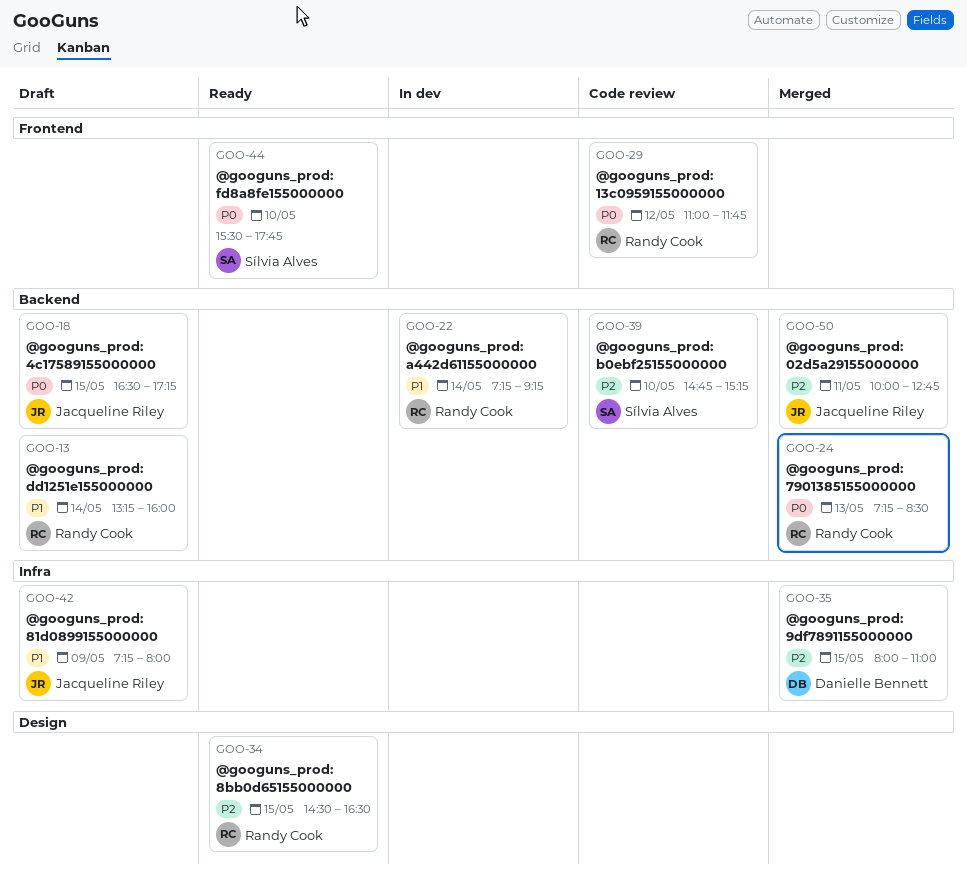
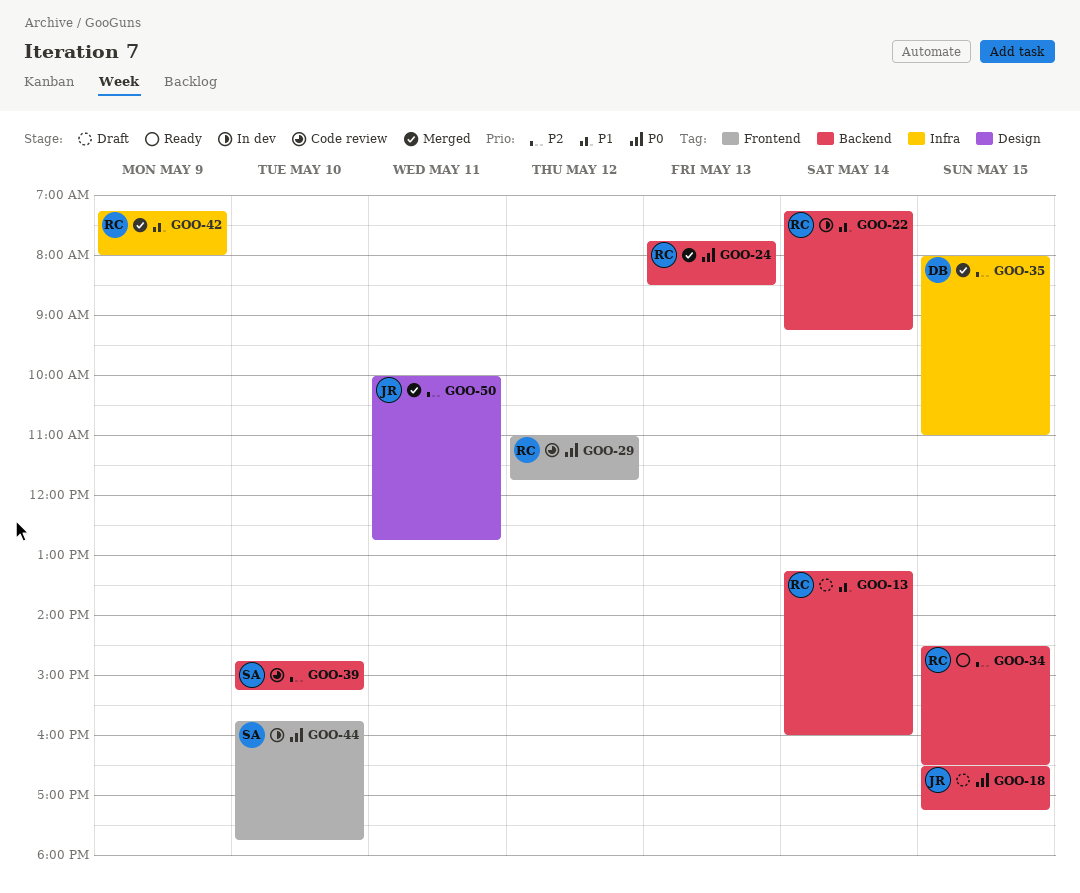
GOO-24, begins: 07:15 -> 07:45
GOO-34, label: Design -> Backend
GOO-42, status: Draft -> Merged
GOO-42, owner: Jacqueline Riley -> Randy Cook
GOO-44, status: Ready -> In dev
GOO-44, begins: 15:30 -> 15:45
GOO-50, label: Backend -> Design

